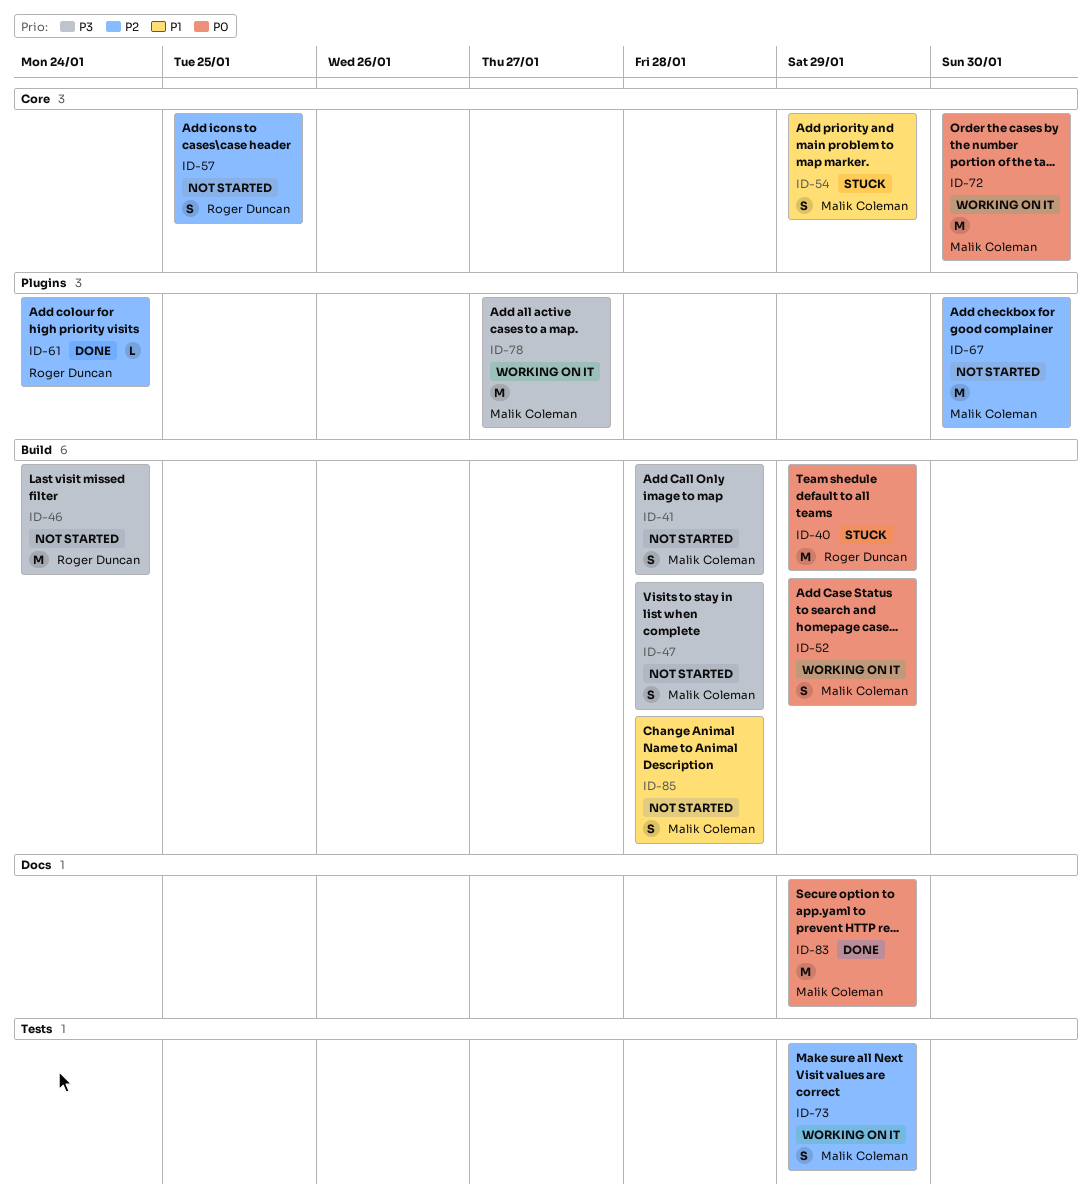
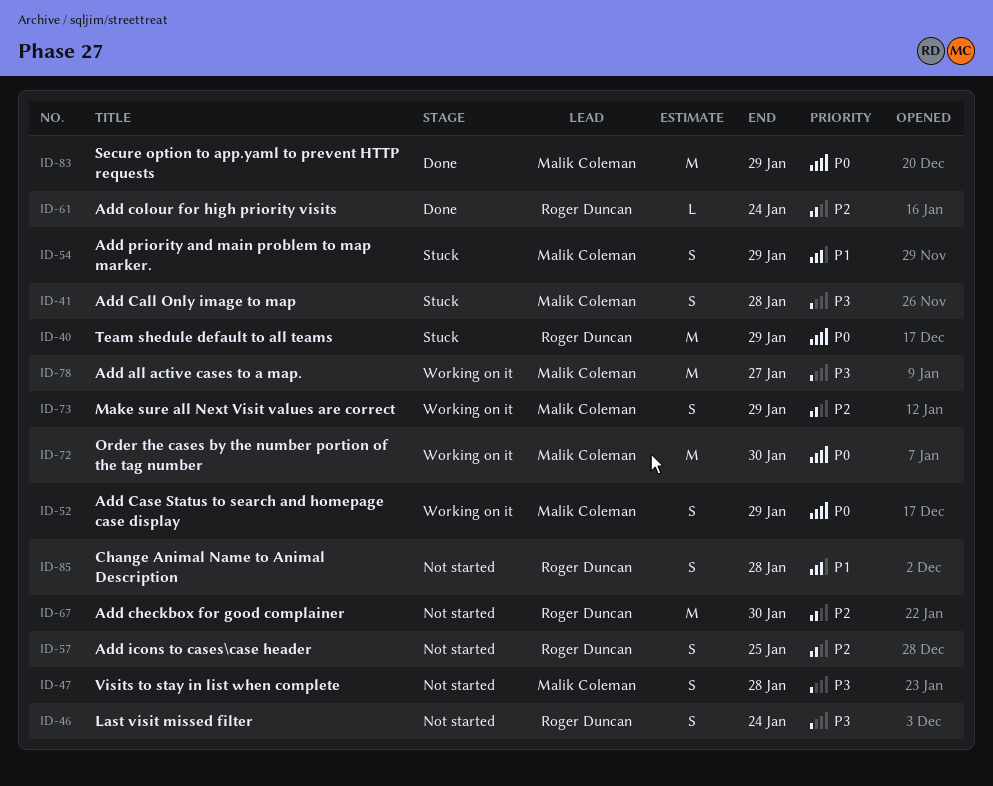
ID-41, status: Not started -> Stuck
ID-46, estimate: M -> S
ID-67, owner: Malik Coleman -> Roger Duncan
ID-85, owner: Malik Coleman -> Roger Duncan

